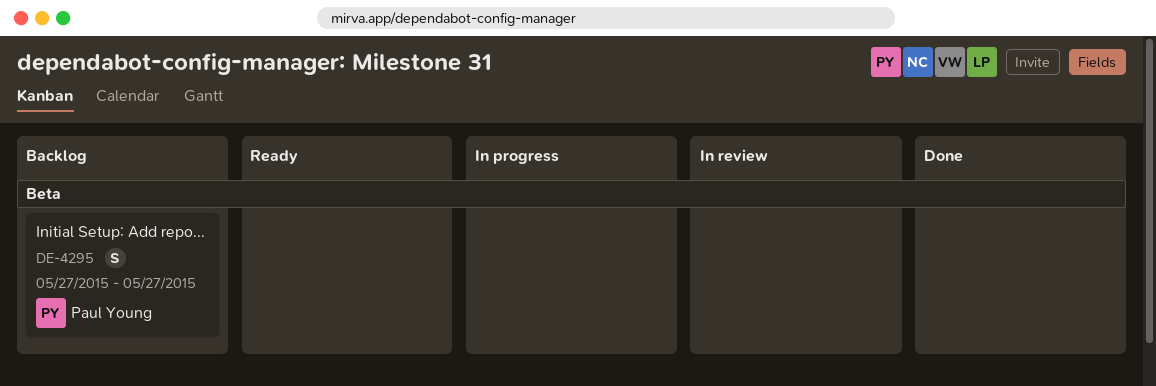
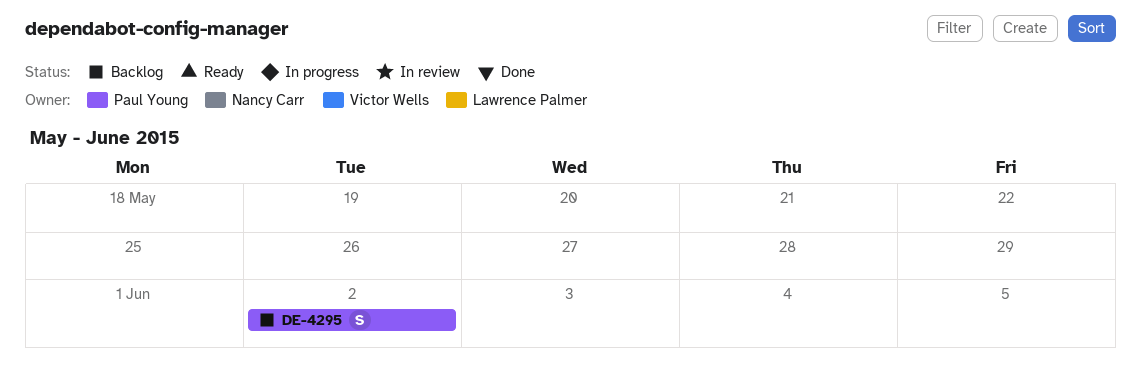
DE-4295, start: May 27 -> Jun 2
DE-4295, due: May 27 -> Jun 2

